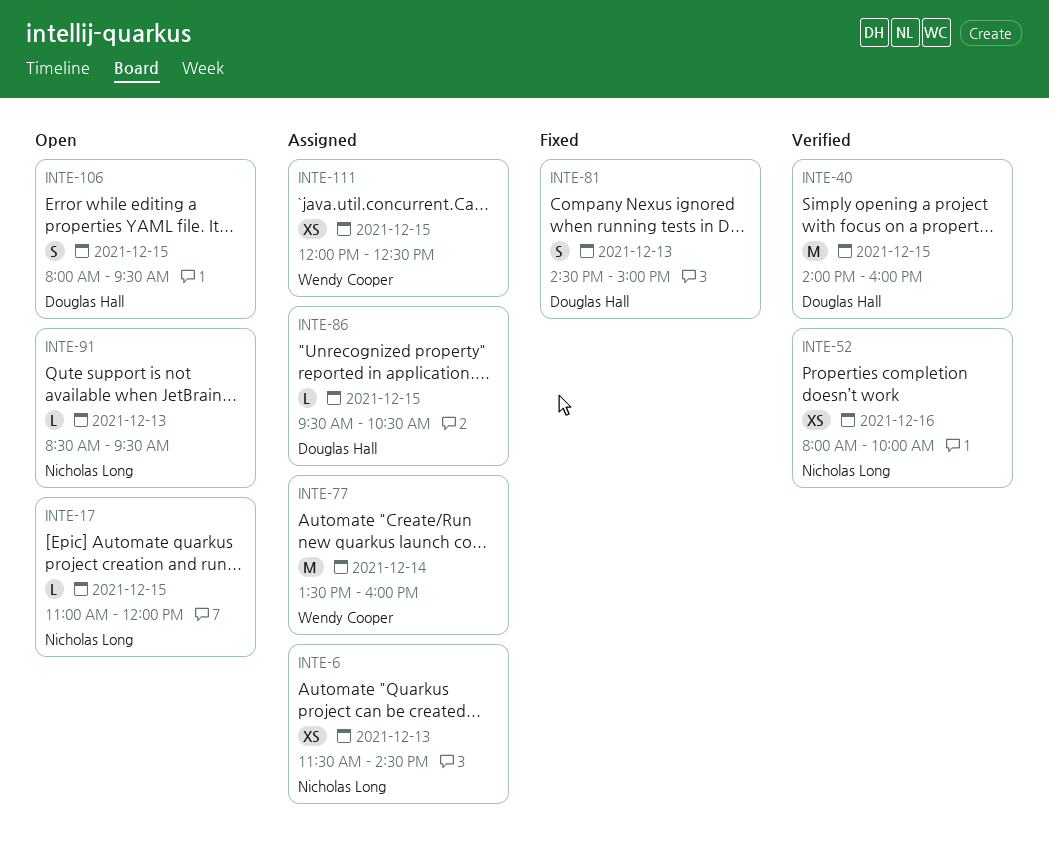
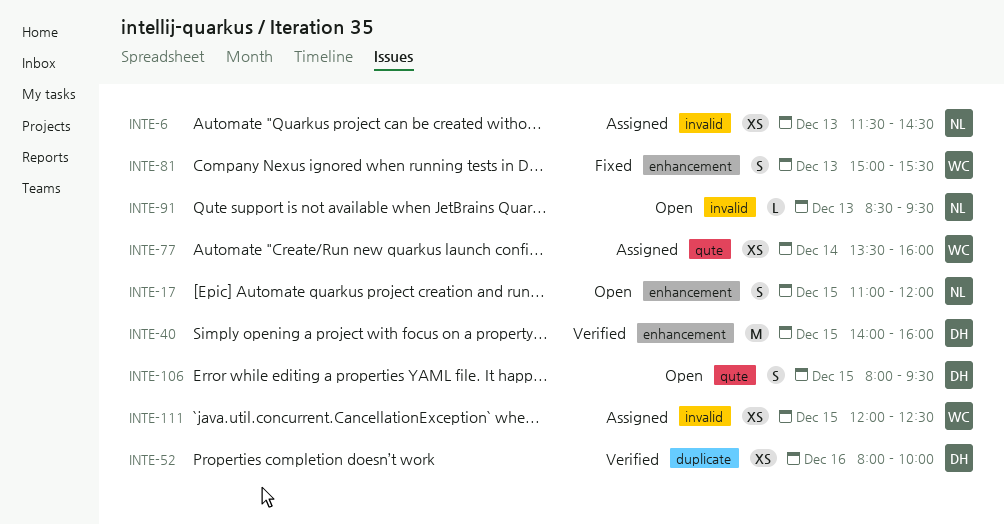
INTE-17, estimate: L -> S
INTE-52, owner: Nicholas Long -> Douglas Hall
INTE-77, estimate: M -> XS
INTE-81, owner: Douglas Hall -> Wendy Cooper
INTE-81, begins: 14:30 -> 15:00
INTE-81, ends: 15:00 -> 15:30
INTE-86: present -> none

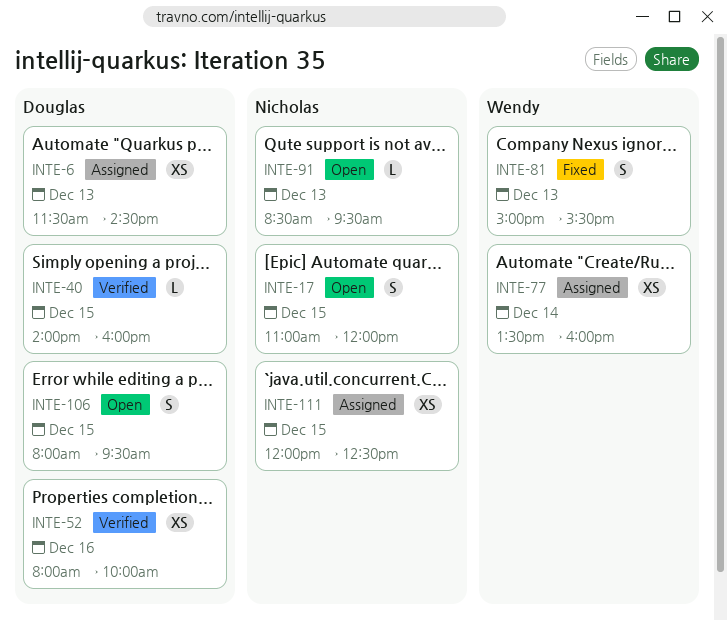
INTE-6, owner: Nicholas -> Douglas
INTE-40, estimate: M -> L
INTE-111, owner: Wendy -> Nicholas

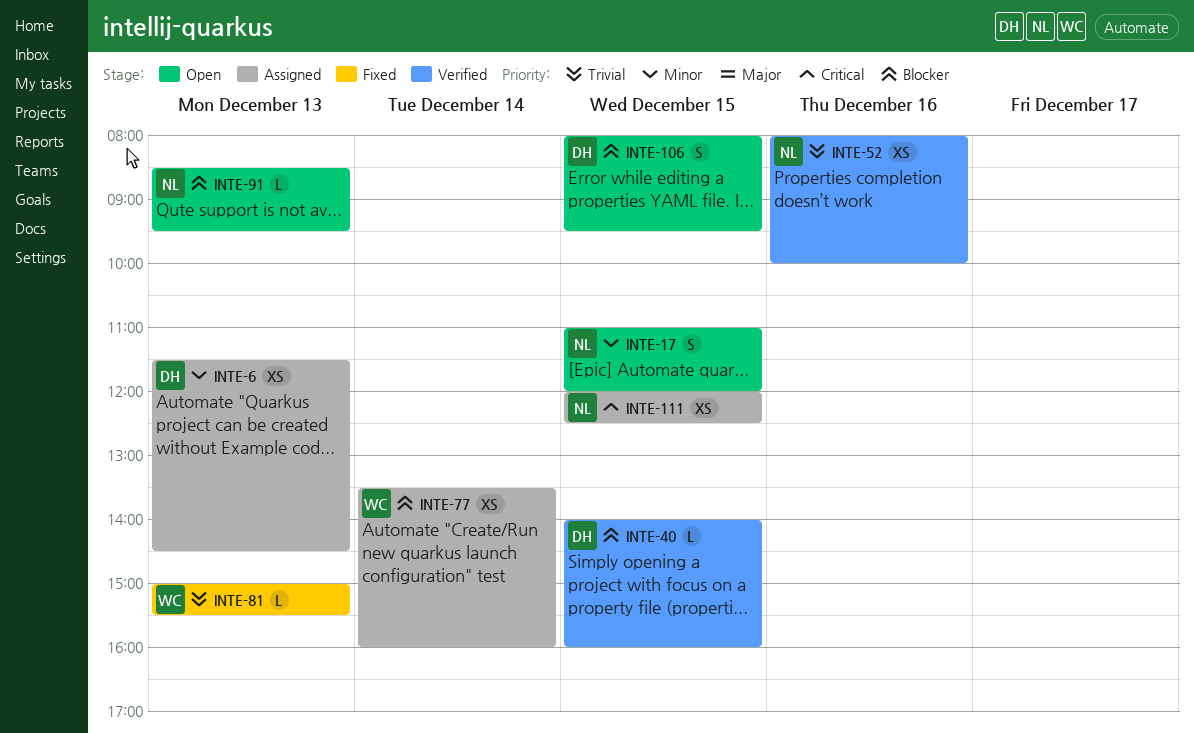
INTE-52, owner: Douglas -> Nicholas
INTE-81, estimate: S -> L

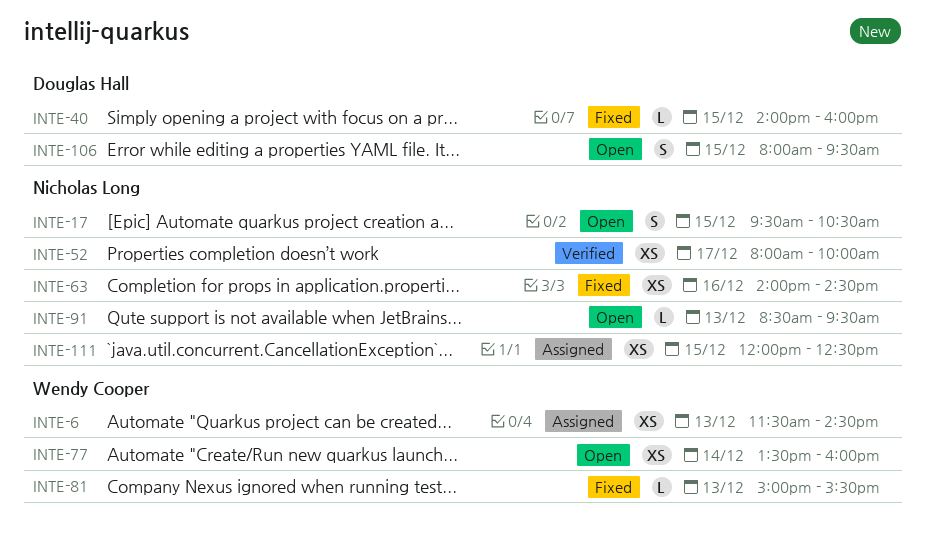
INTE-6, owner: Douglas Hall -> Wendy Cooper
INTE-17, begins: 11:00 -> 09:30
INTE-17, ends: 12:00 -> 10:30
INTE-40, status: Verified -> Fixed
INTE-52, day: Dec 16 -> Dec 17
INTE-63: none -> present
INTE-77, status: Assigned -> Open

